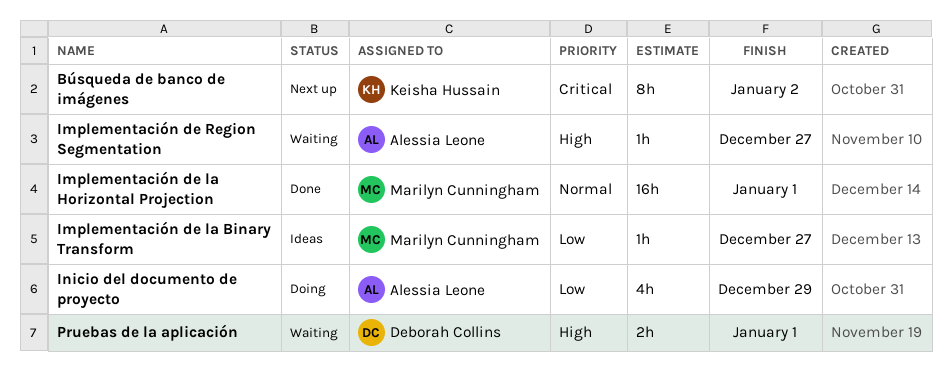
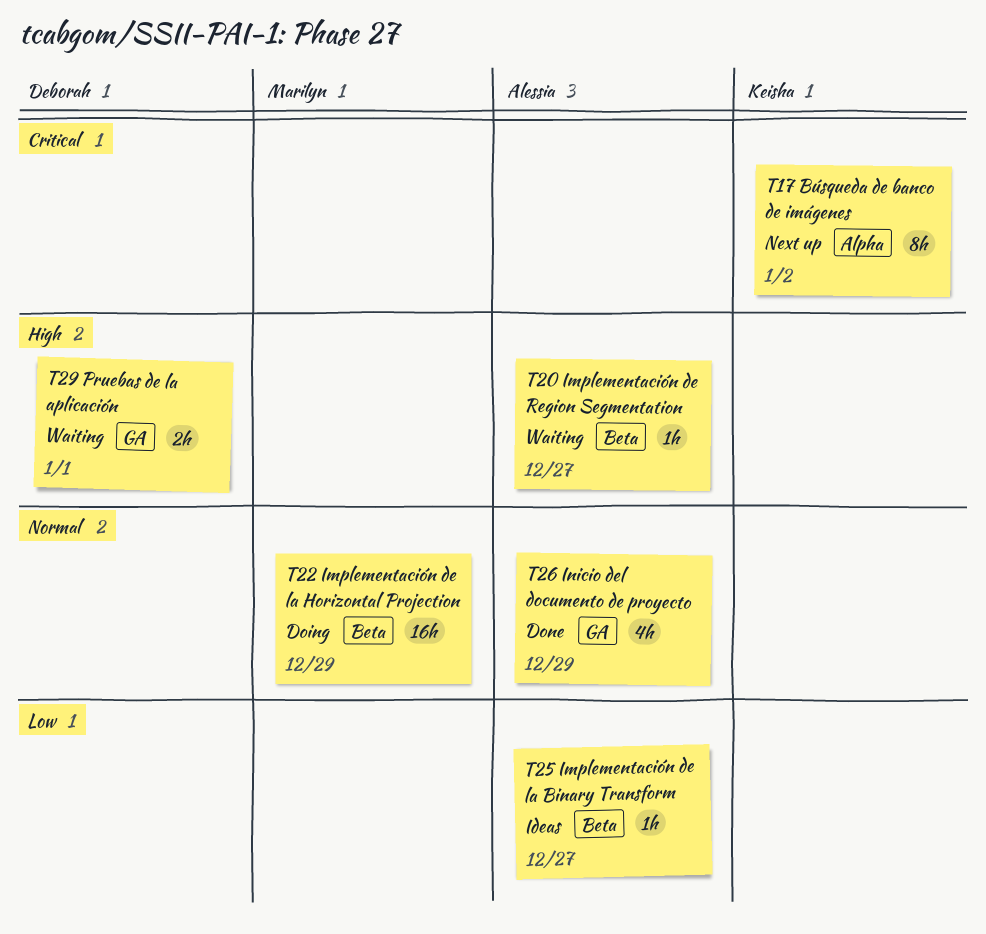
Implementación de la Binary Transform, owner: Marilyn Cunningham -> Alessia Leone
Implementación de la Horizontal Projection, status: Done -> Doing
Implementación de la Horizontal Projection, due: Jan 1 -> Dec 29
Inicio del documento de proyecto, status: Doing -> Done
Inicio del documento de proyecto, priority: Low -> Normal

